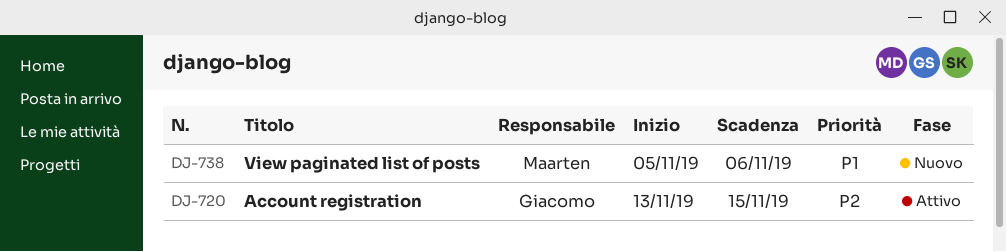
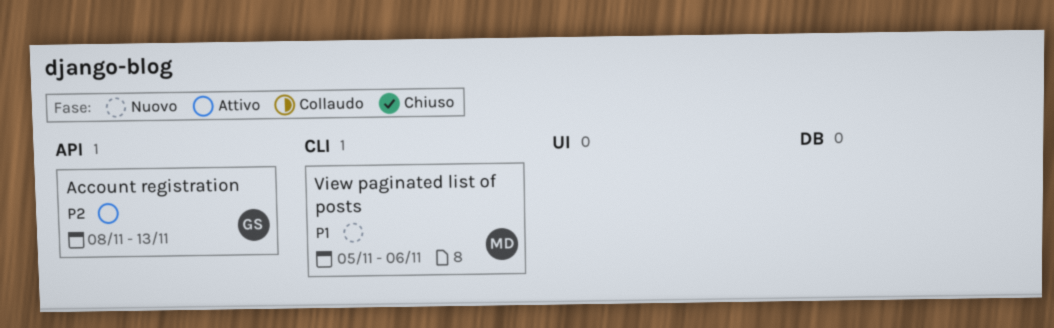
Account registration, start: Nov 13 -> Nov 8
Account registration, due: Nov 15 -> Nov 13

